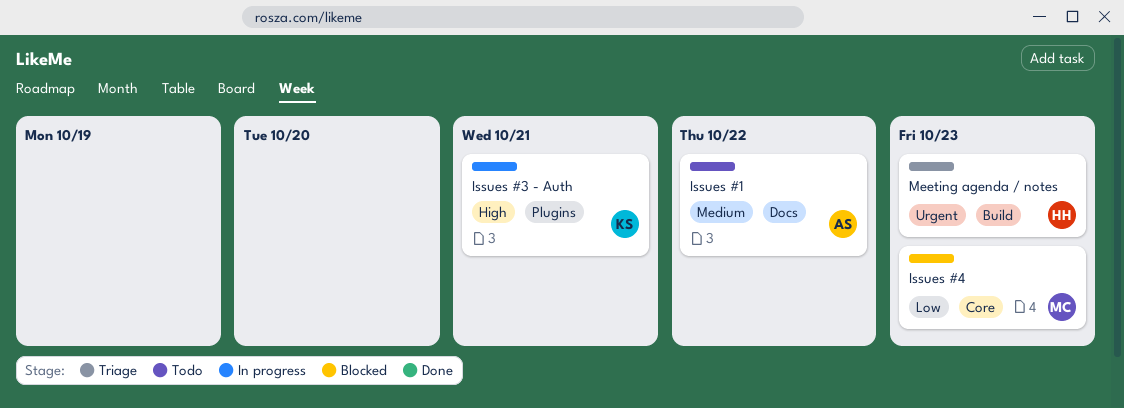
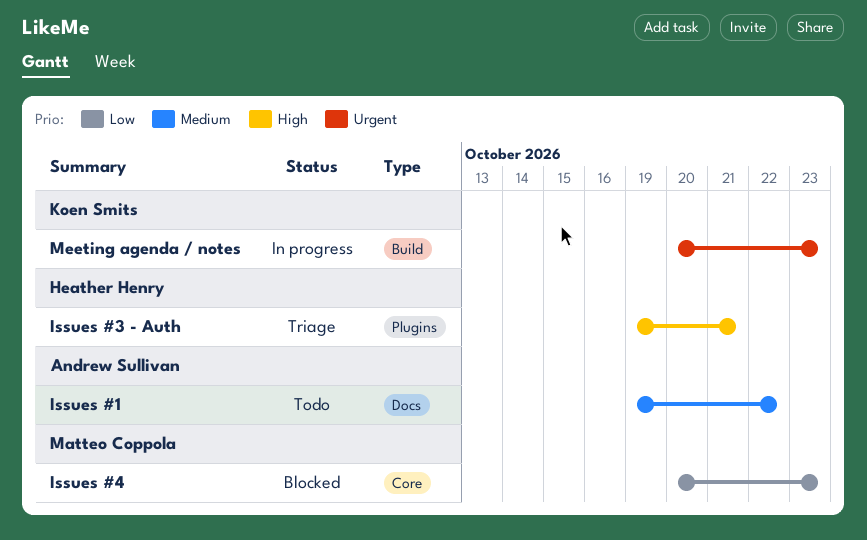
Issues #3 - Auth, status: In progress -> Triage
Issues #3 - Auth, owner: Koen Smits -> Heather Henry
Meeting agenda / notes, status: Triage -> In progress
Meeting agenda / notes, owner: Heather Henry -> Koen Smits

